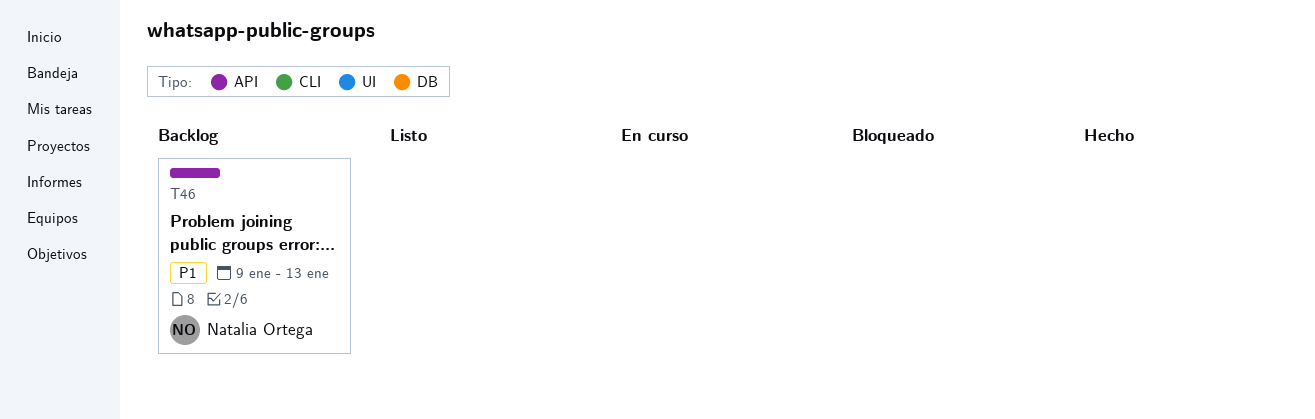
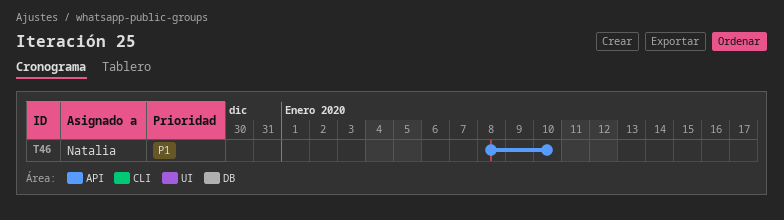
T46, start: Jan 9 -> Jan 8
T46, due: Jan 13 -> Jan 10

